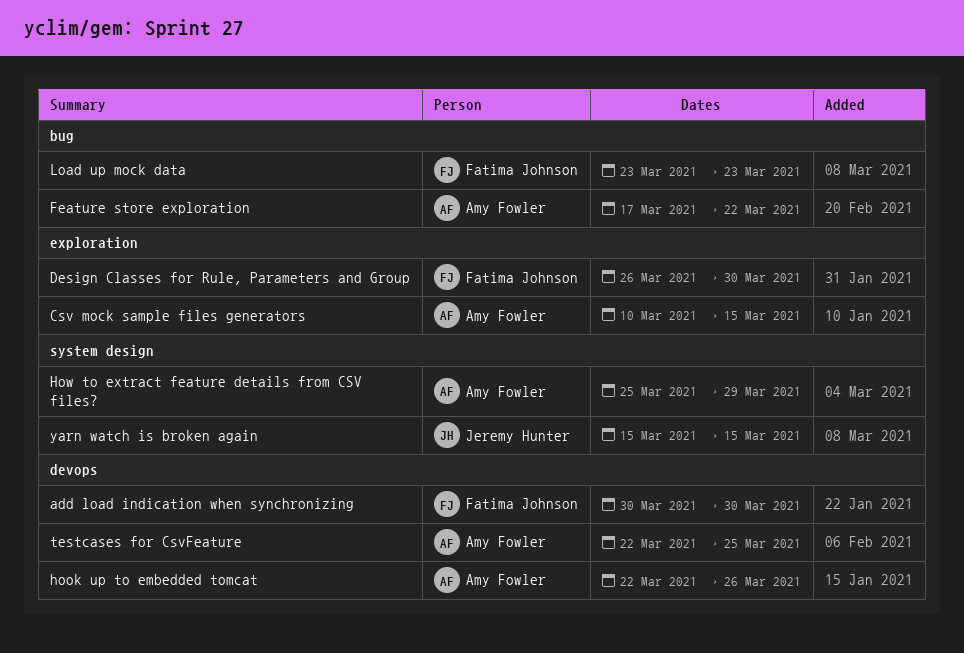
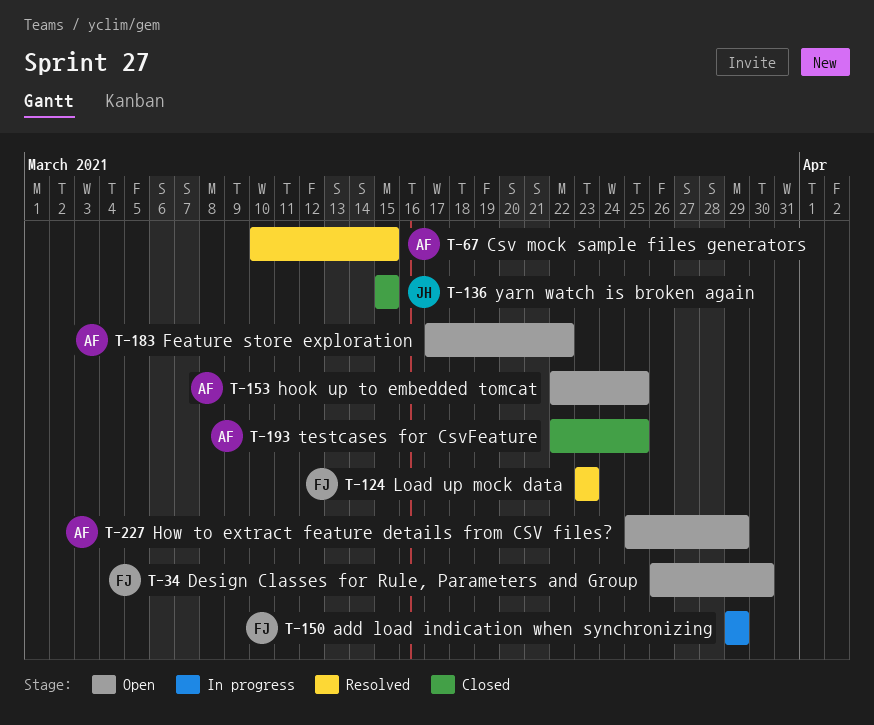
add load indication when synchronizing, start: Mar 30 -> Mar 29
add load indication when synchronizing, due: Mar 30 -> Mar 29
hook up to embedded tomcat, due: Mar 26 -> Mar 25

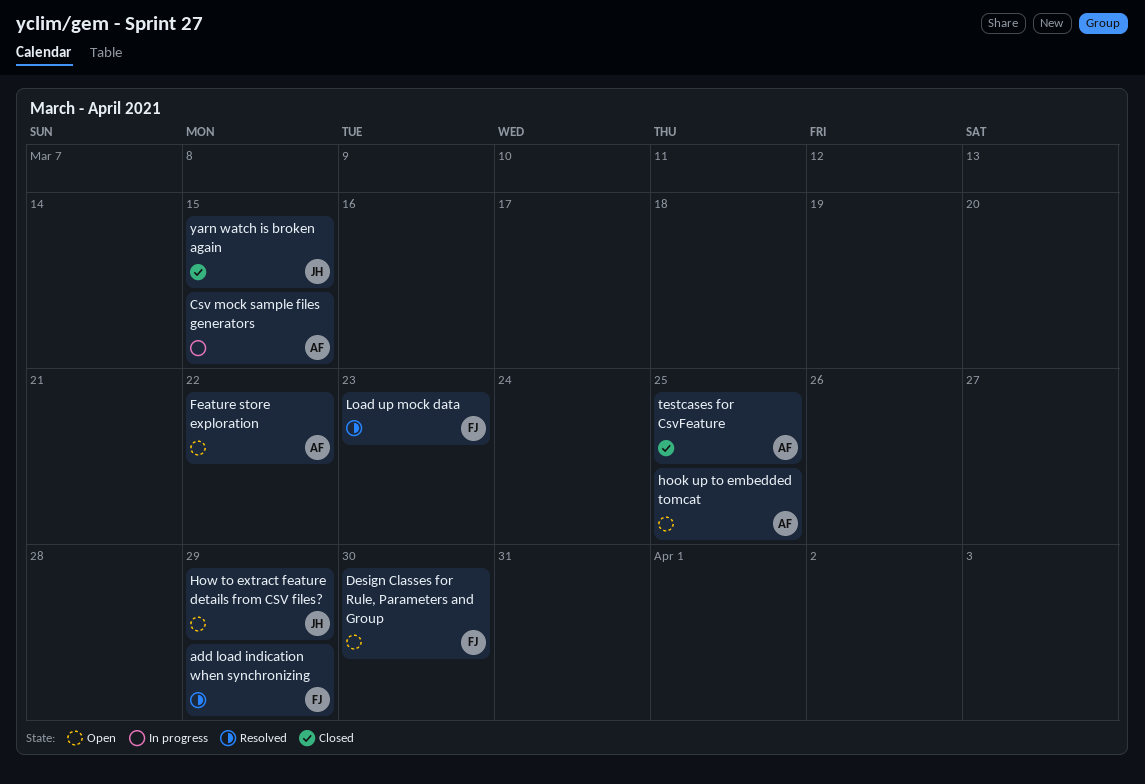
add load indication when synchronizing, status: In progress -> Resolved
Csv mock sample files generators, status: Resolved -> In progress
How to extract feature details from CSV files?, owner: AF -> JH

